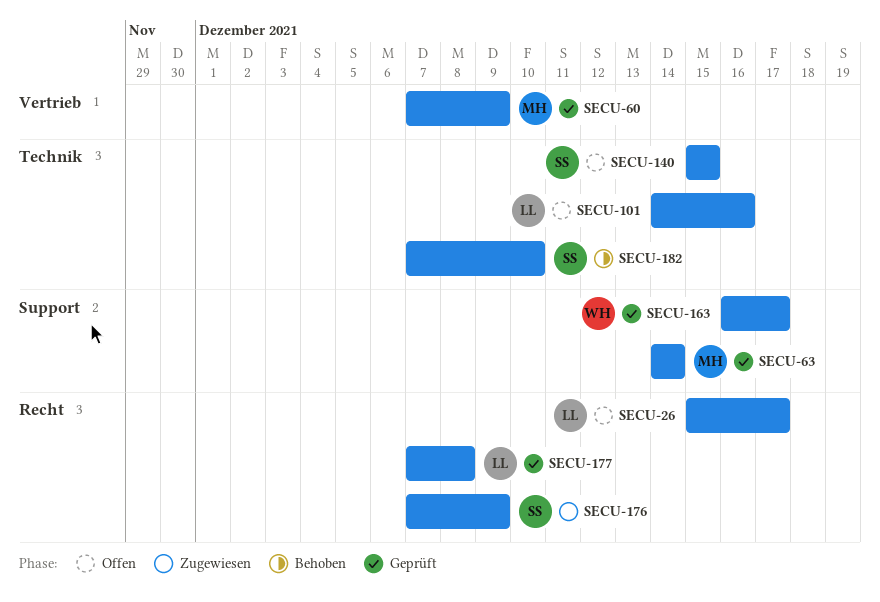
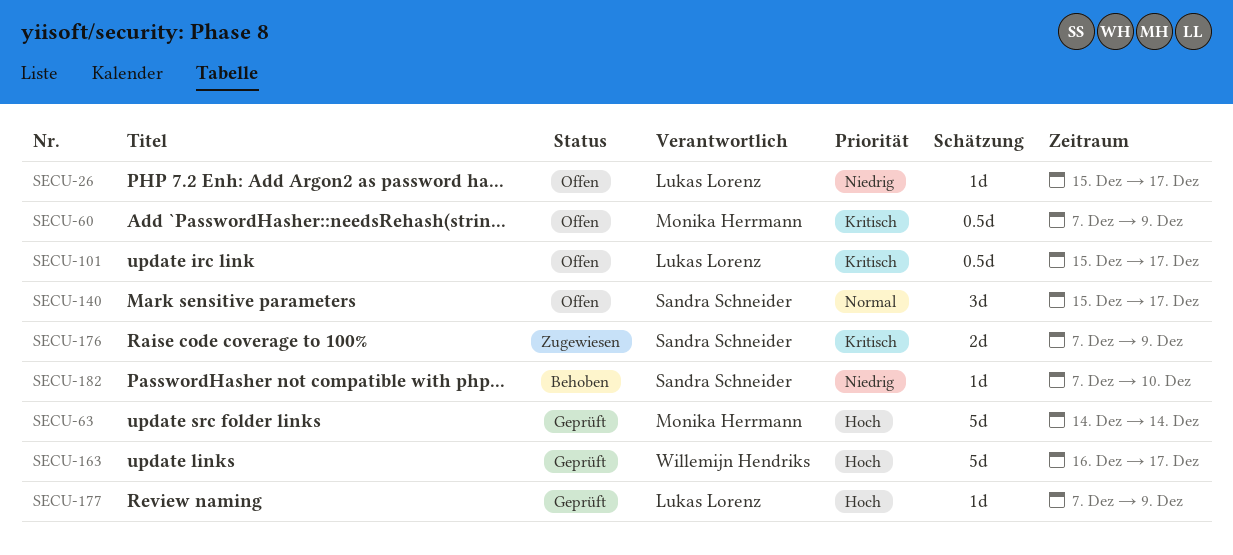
SECU-60, status: Geprüft -> Offen
SECU-101, start: Dec 14 -> Dec 15
SECU-101, due: Dec 16 -> Dec 17
SECU-140, due: Dec 15 -> Dec 17
SECU-177, due: Dec 8 -> Dec 9

